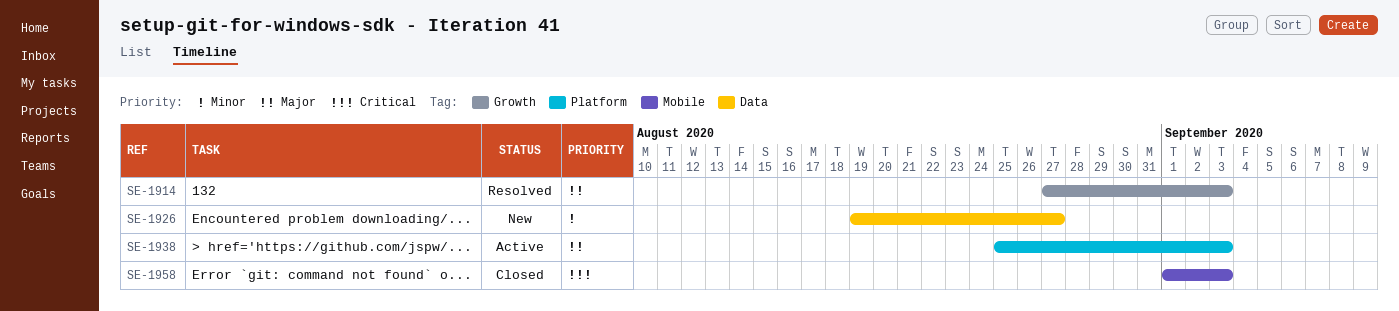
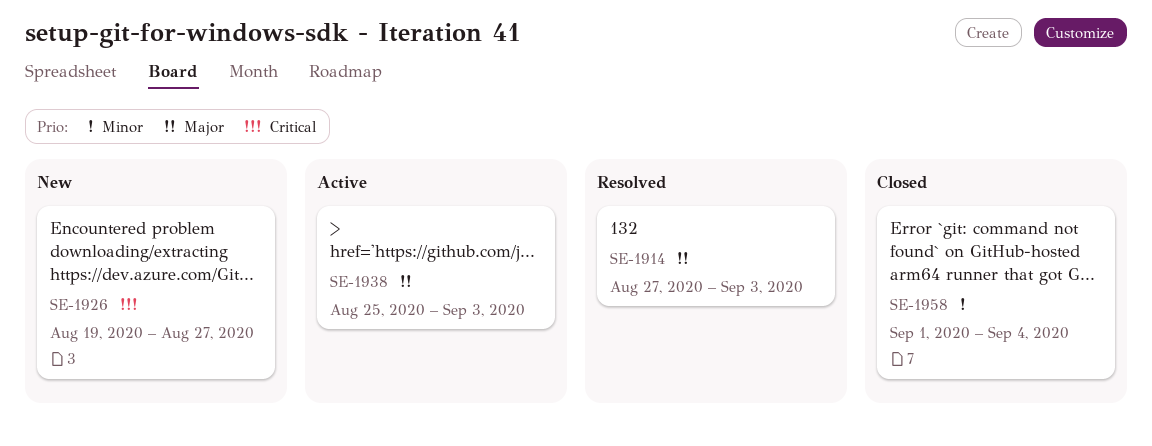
SE-1926, priority: Minor -> Critical
SE-1958, priority: Critical -> Minor
SE-1958, due: Sep 3 -> Sep 4

